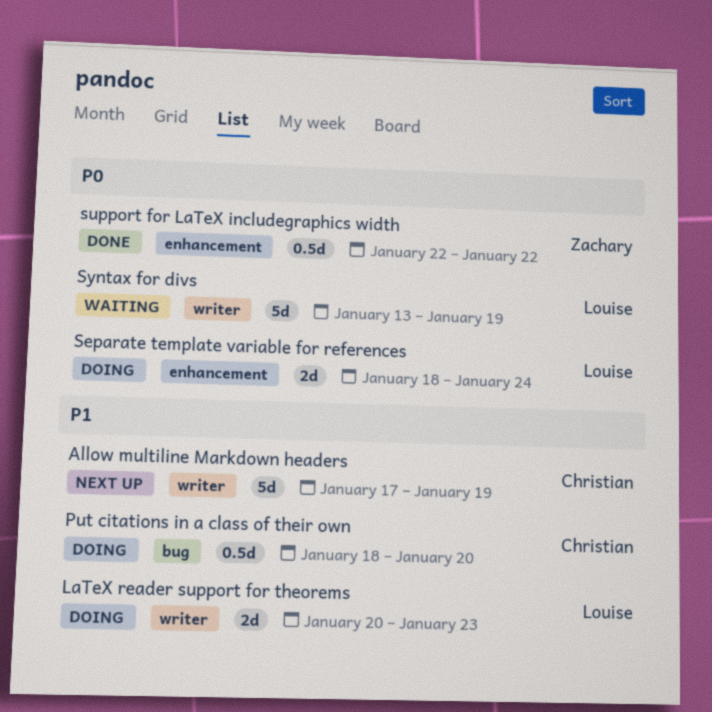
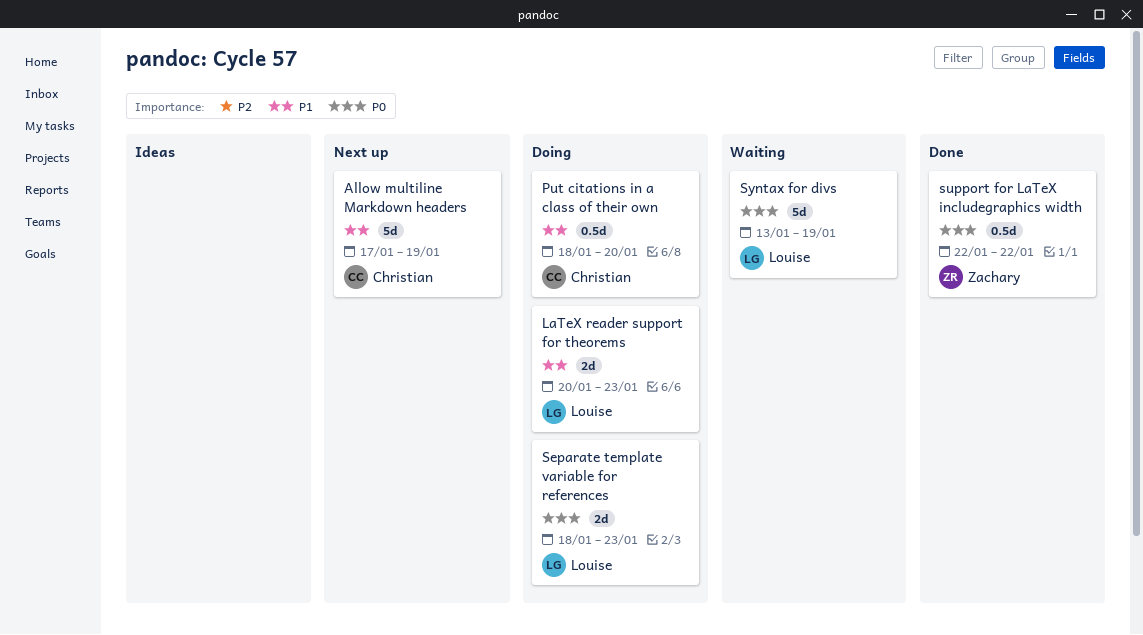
Separate template variable for references, due: Jan 24 -> Jan 23

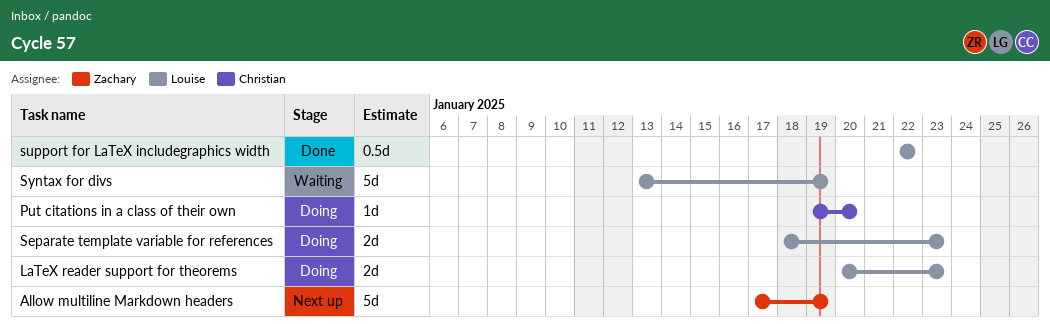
Allow multiline Markdown headers, owner: Christian -> Zachary
Put citations in a class of their own, estimate: 0.5d -> 1d
Put citations in a class of their own, start: Jan 18 -> Jan 19
support for LaTeX includegraphics width, owner: Zachary -> Louise

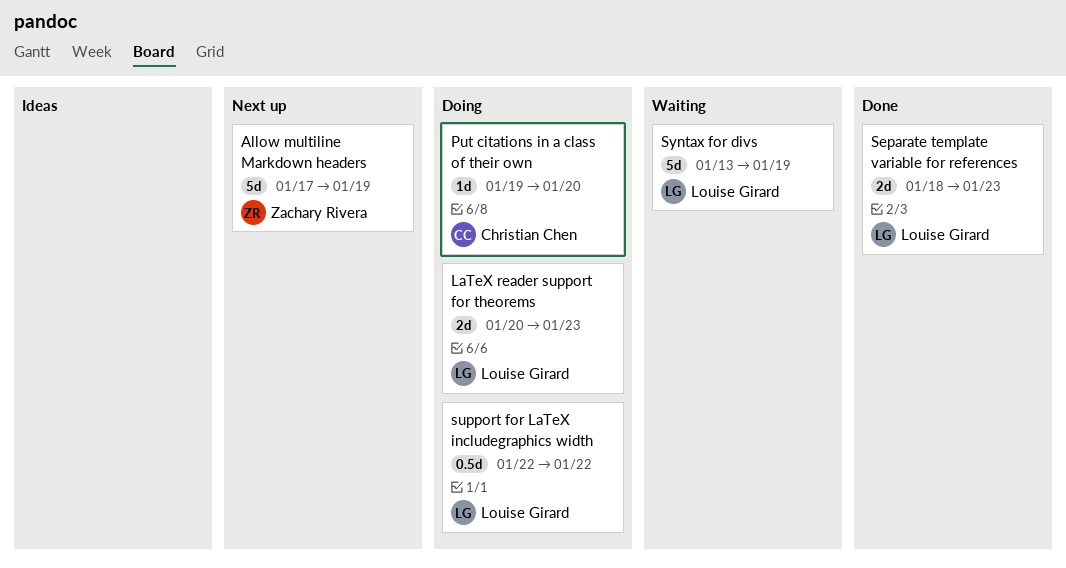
Separate template variable for references, status: Doing -> Done
support for LaTeX includegraphics width, status: Done -> Doing

